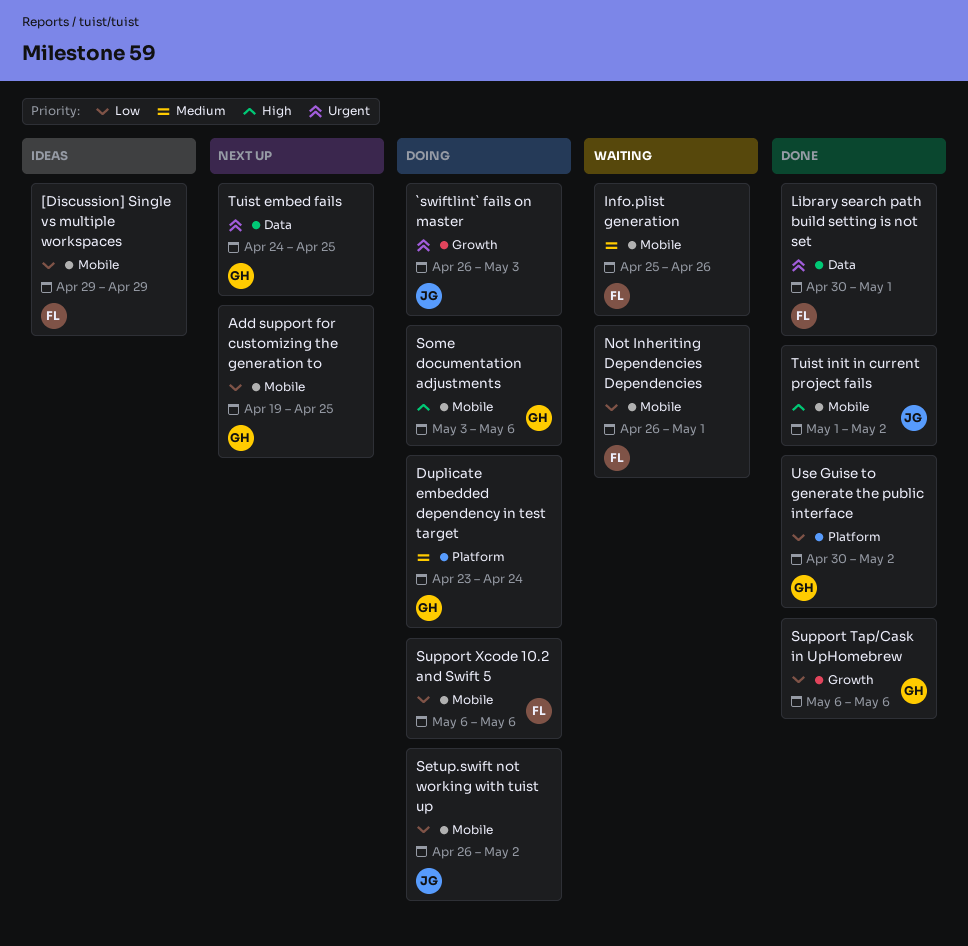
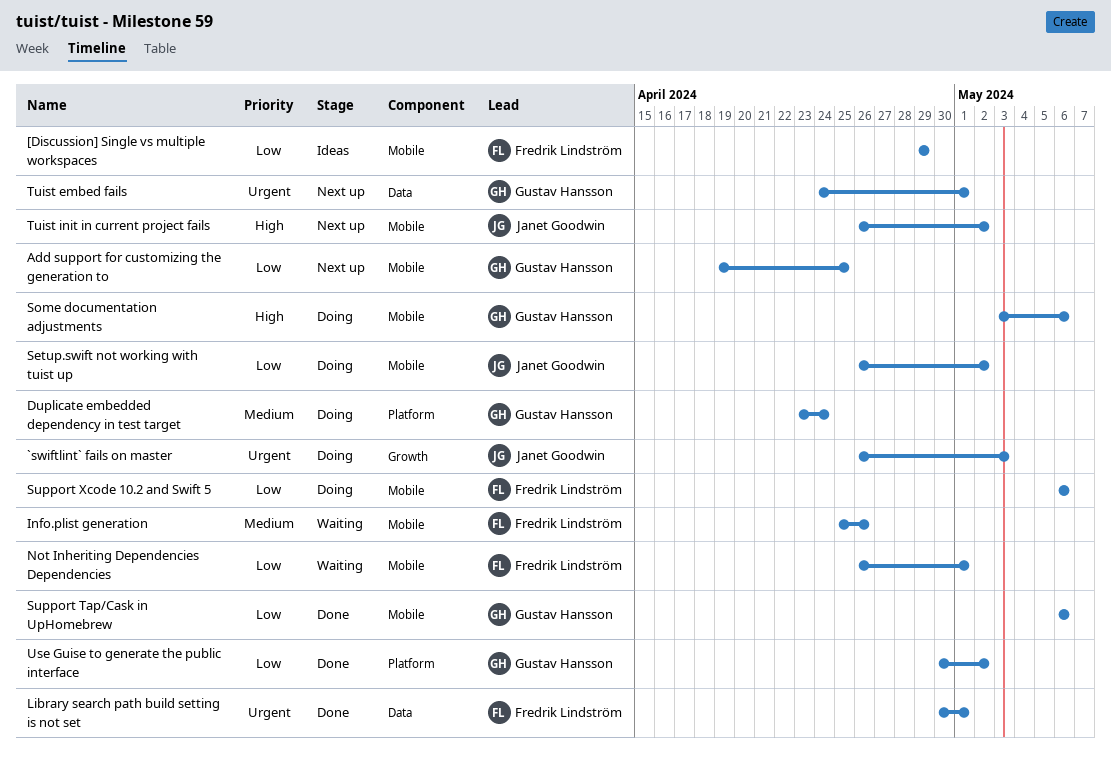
Support Tap/Cask in UpHomebrew, label: Growth -> Mobile
Tuist embed fails, due: Apr 25 -> May 1
Tuist init in current project fails, status: Done -> Next up
Tuist init in current project fails, start: May 1 -> Apr 26

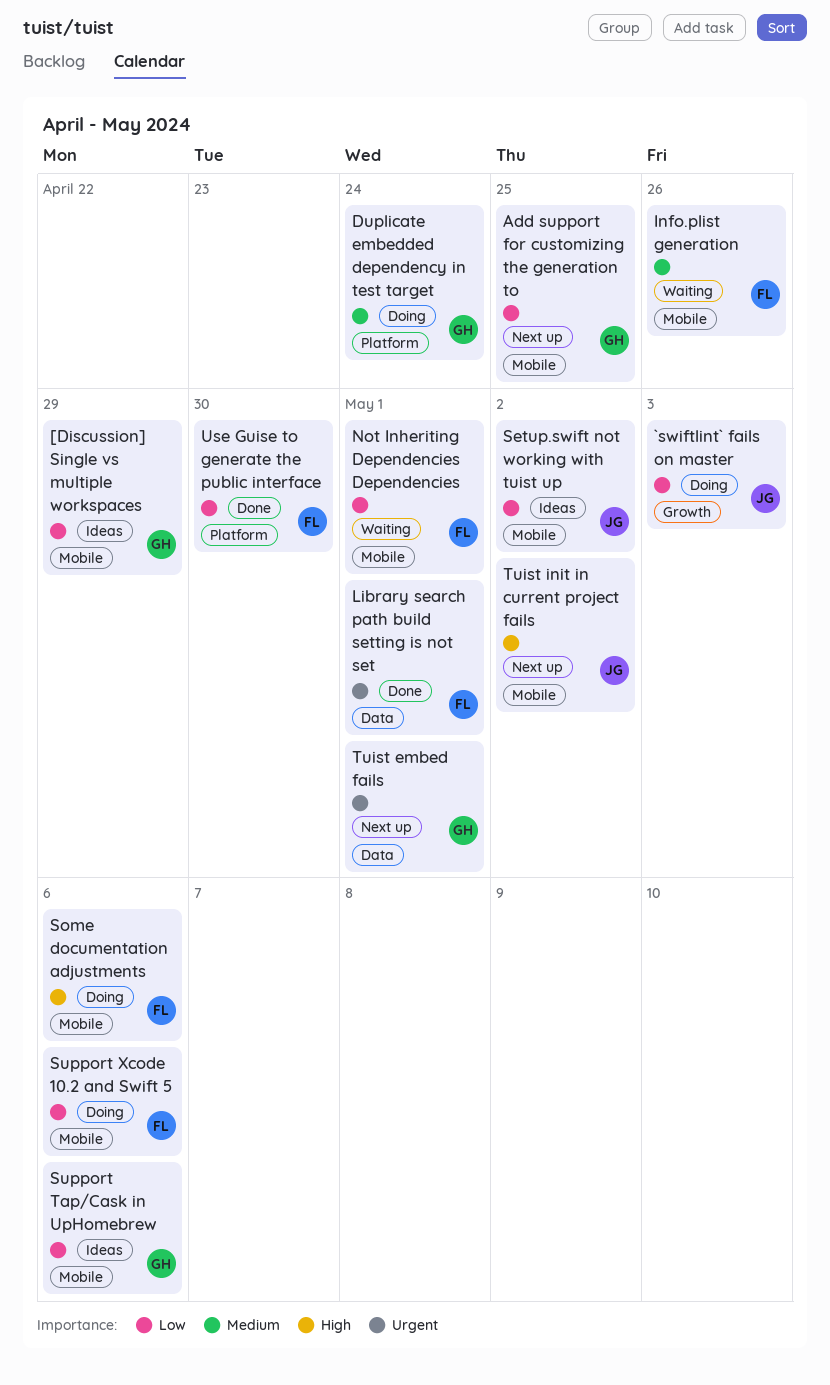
[Discussion] Single vs multiple workspaces, owner: Fredrik Lindström -> Gustav Hansson
`swiftlint` fails on master, priority: Urgent -> Low
Setup.swift not working with tuist up, status: Doing -> Ideas
Some documentation adjustments, owner: Gustav Hansson -> Fredrik Lindström
Support Tap/Cask in UpHomebrew, status: Done -> Ideas
Use Guise to generate the public interface, owner: Gustav Hansson -> Fredrik Lindström
Use Guise to generate the public interface, due: May 2 -> Apr 30

